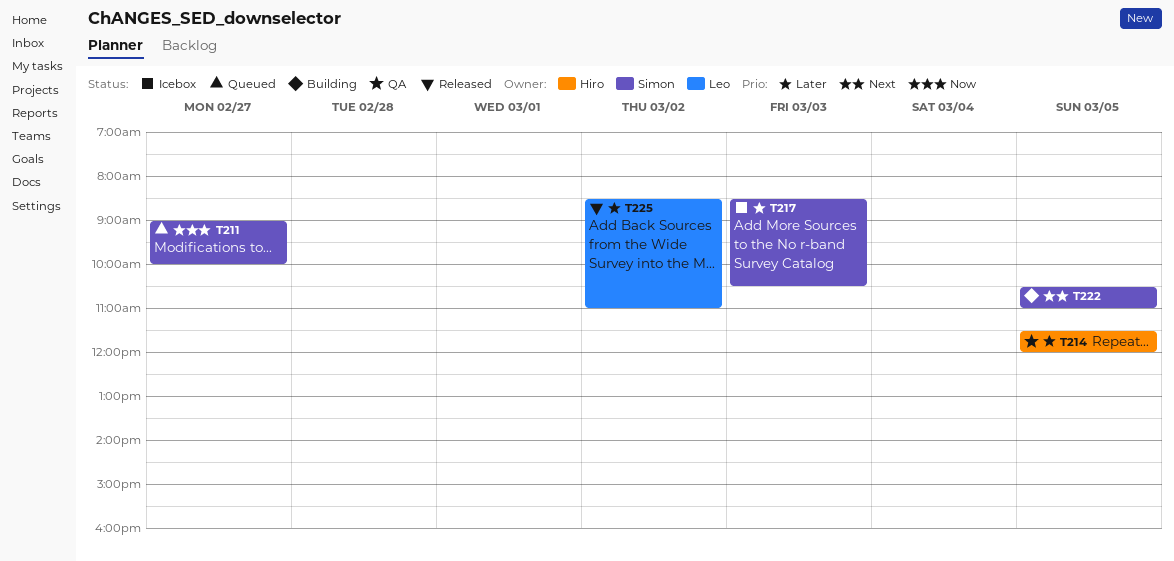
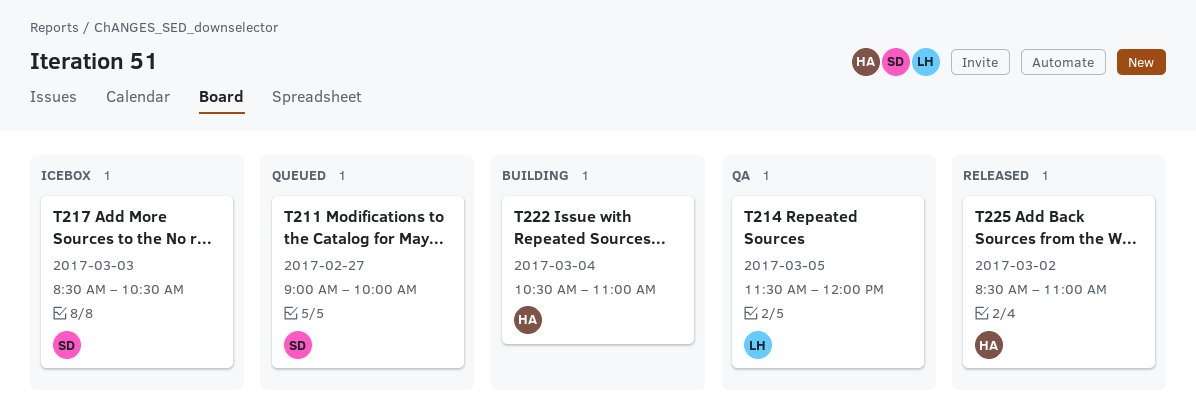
T214, owner: Hiro -> Leo
T222, owner: Simon -> Hiro
T222, day: Mar 5 -> Mar 4
T225, owner: Leo -> Hiro

